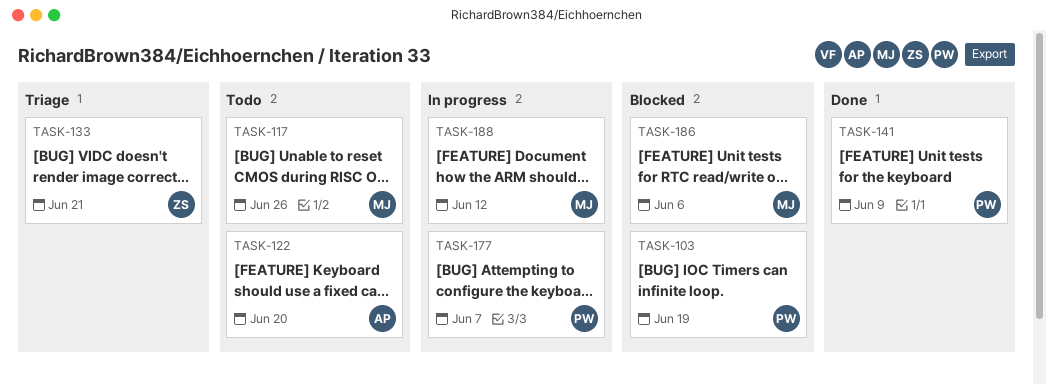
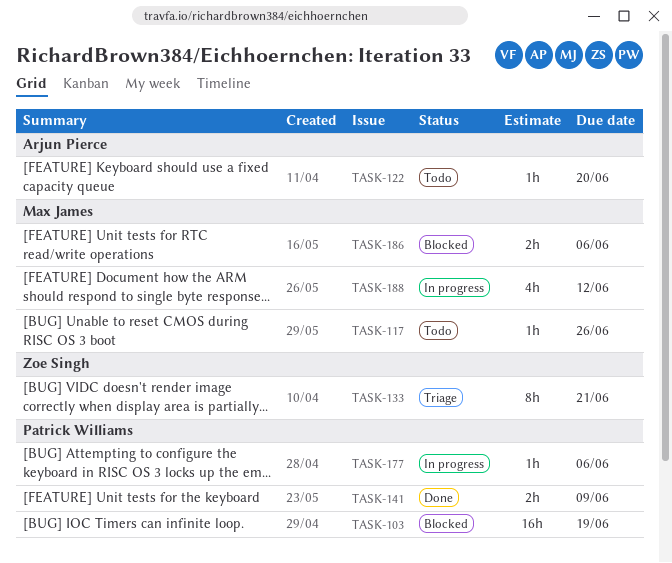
TASK-177, due: Jun 7 -> Jun 6

